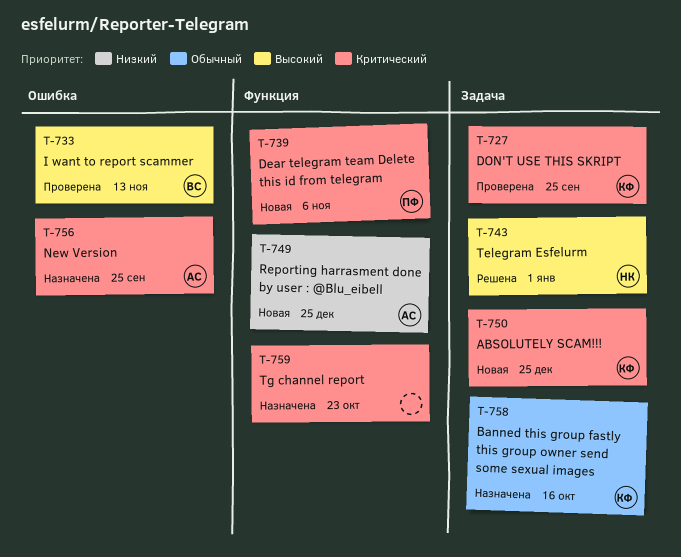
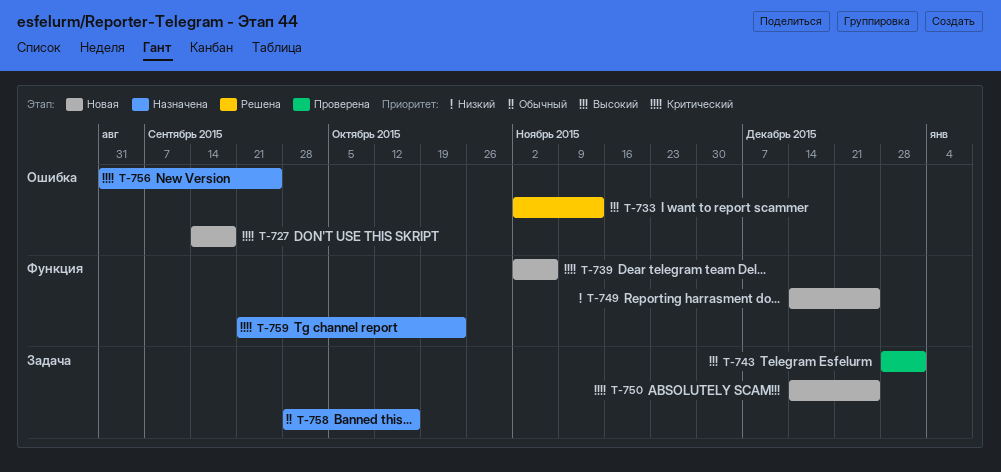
T-727, status: Проверена -> Новая
T-727, label: Задача -> Ошибка
T-727, due: Sep 25 -> Sep 18
T-733, status: Проверена -> Решена
T-743, status: Решена -> Проверена

